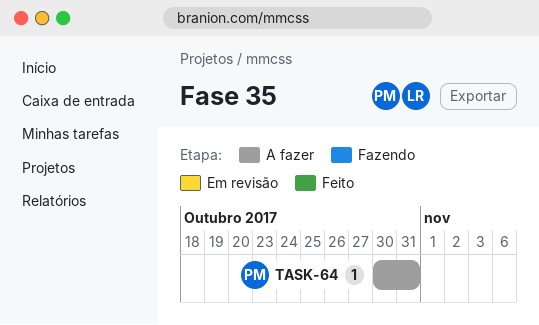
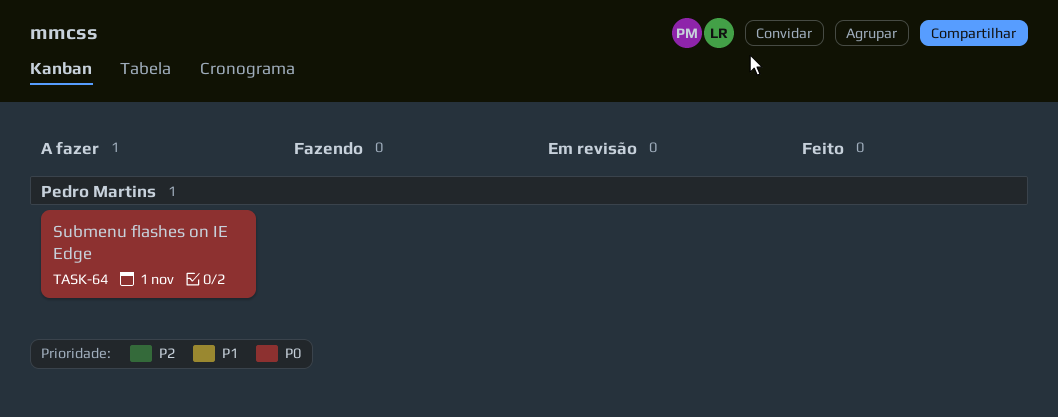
TASK-64, due: Oct 31 -> Nov 1

